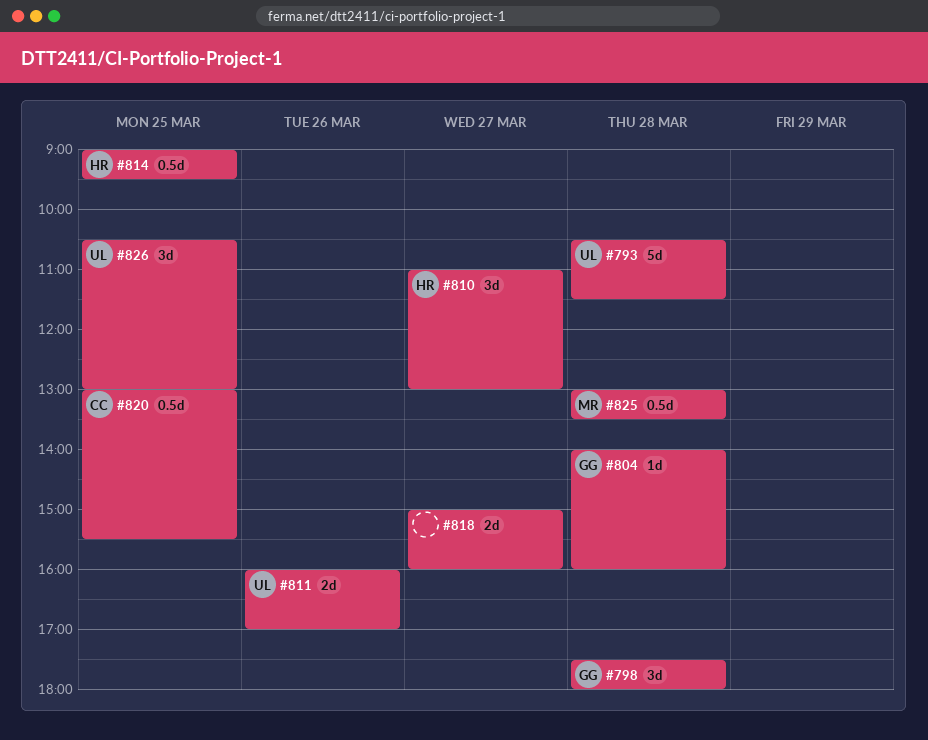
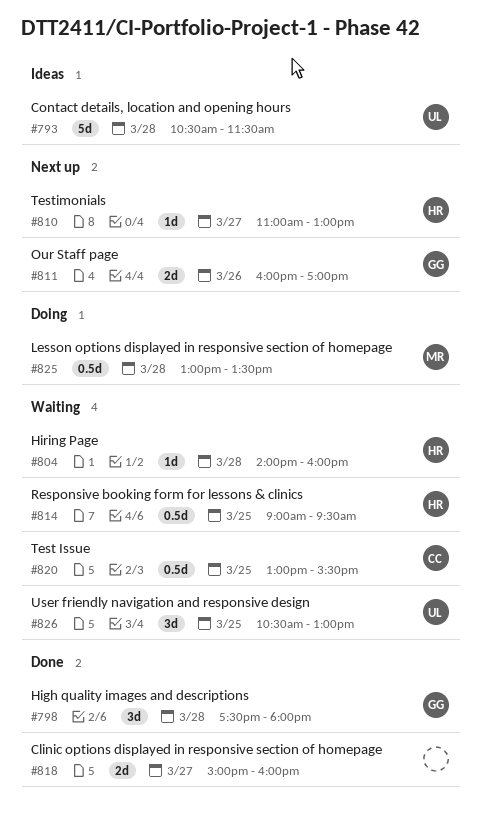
#804, owner: GG -> HR
#810, estimate: 3d -> 1d
#811, owner: UL -> GG

